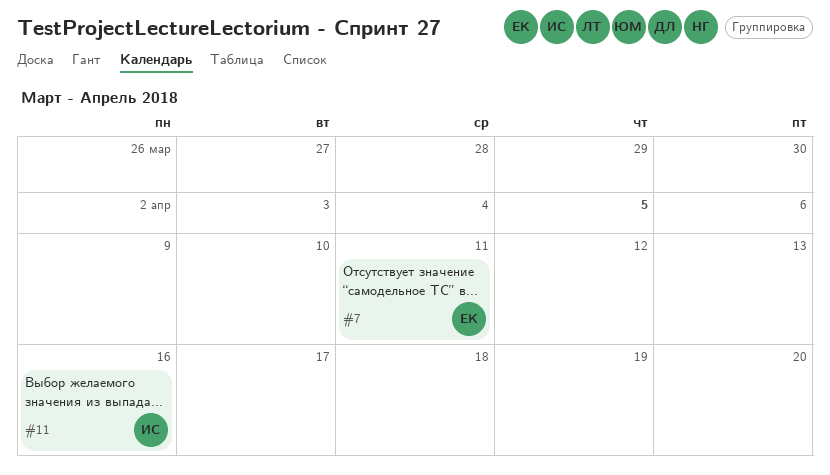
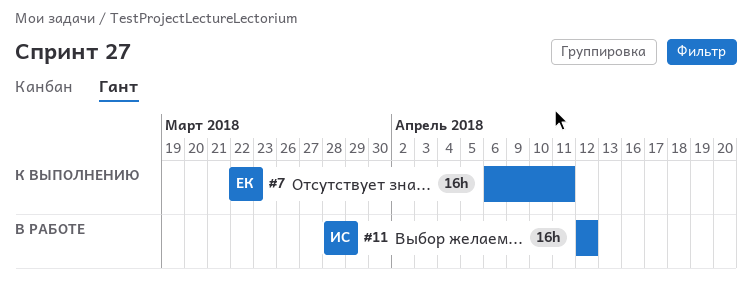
#11, due: Apr 16 -> Apr 12

